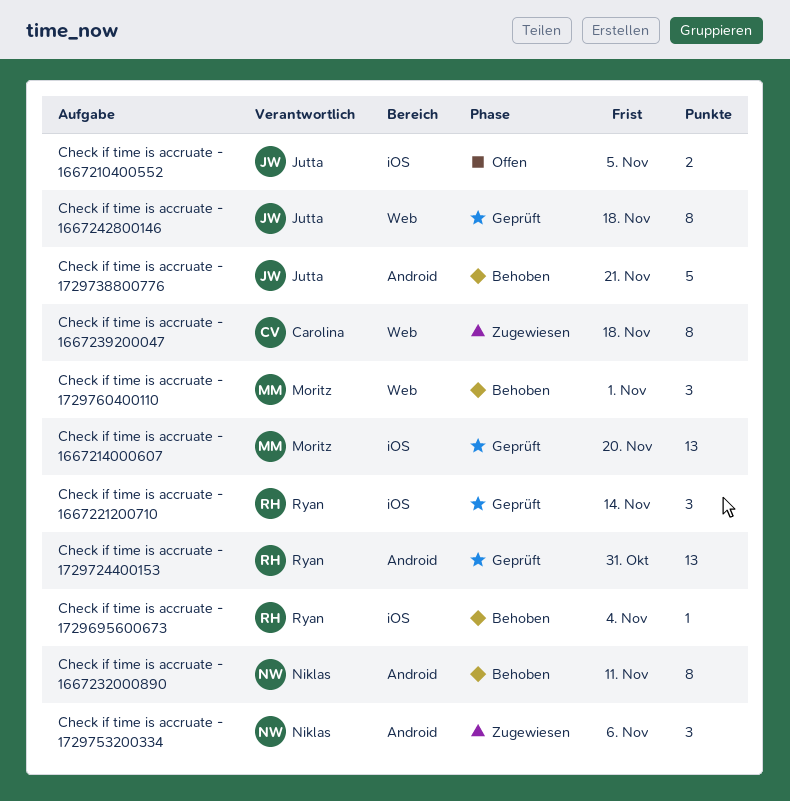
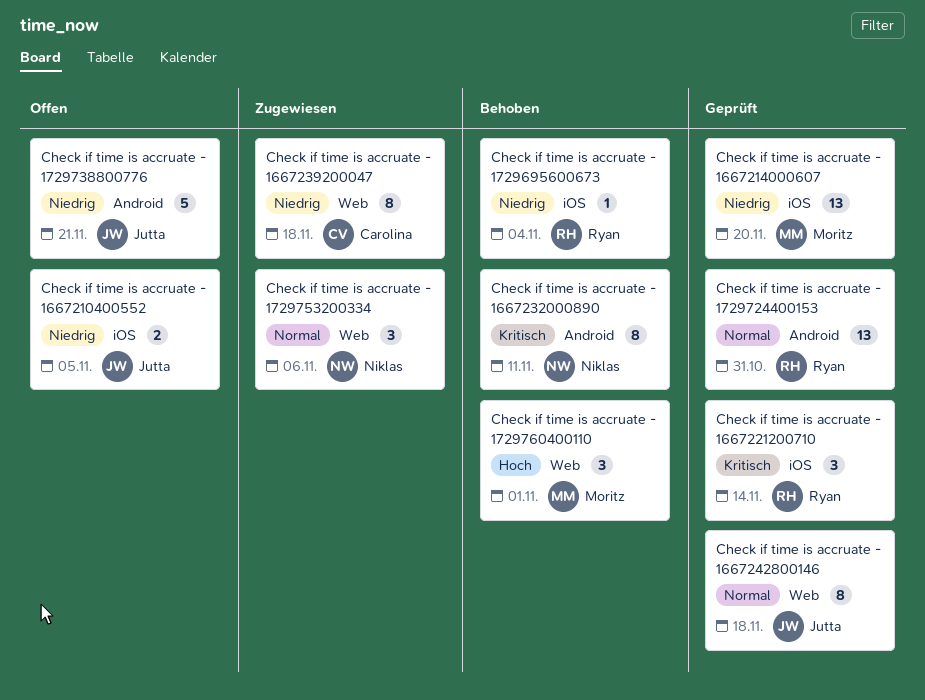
Check if time is accruate - 1729738800776, status: Behoben -> Offen
Check if time is accruate - 1729753200334, label: Android -> Web

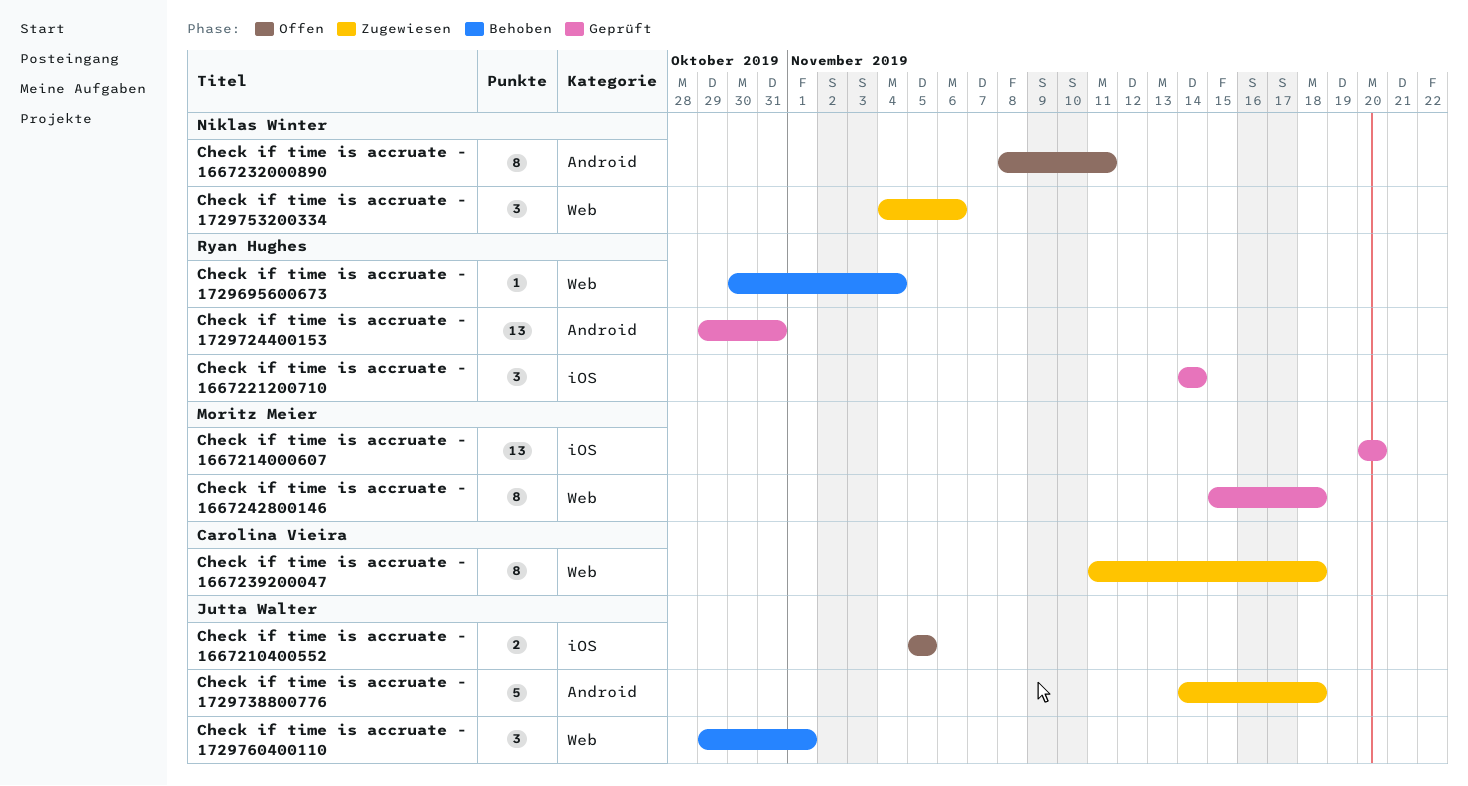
Check if time is accruate - 1667232000890, status: Behoben -> Offen
Check if time is accruate - 1667242800146, owner: Jutta Walter -> Moritz Meier
Check if time is accruate - 1729695600673, label: iOS -> Web
Check if time is accruate - 1729738800776, status: Offen -> Zugewiesen
Check if time is accruate - 1729738800776, due: Nov 21 -> Nov 18
Check if time is accruate - 1729760400110, owner: Moritz Meier -> Jutta Walter

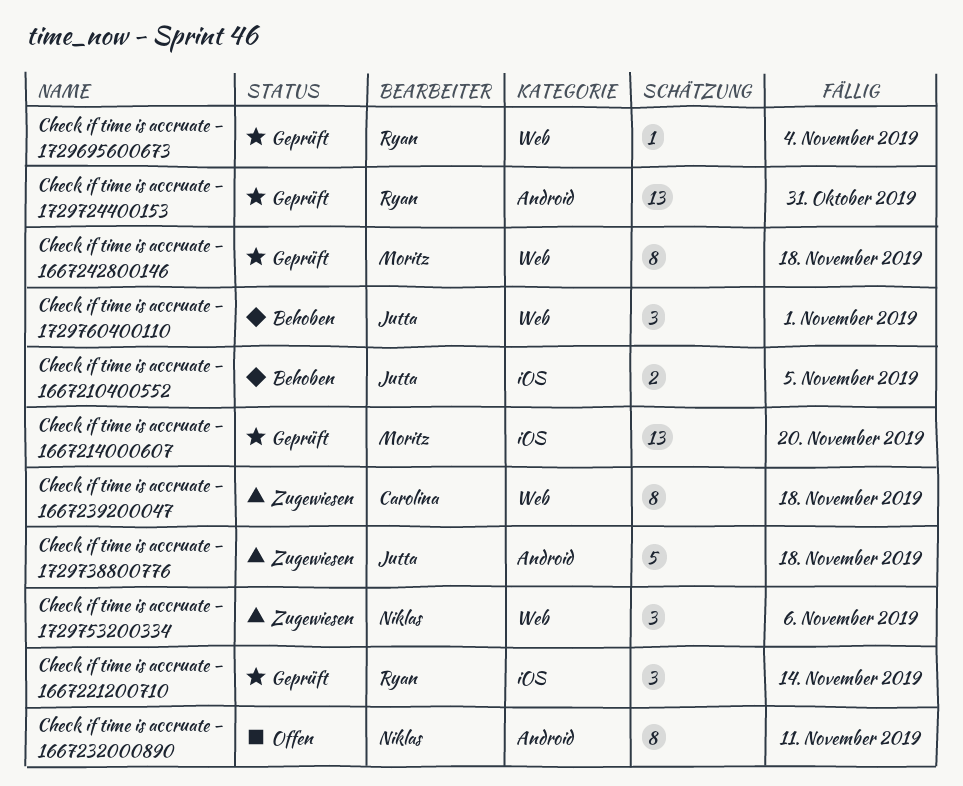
Check if time is accruate - 1667210400552, status: Offen -> Behoben
Check if time is accruate - 1729695600673, status: Behoben -> Geprüft

